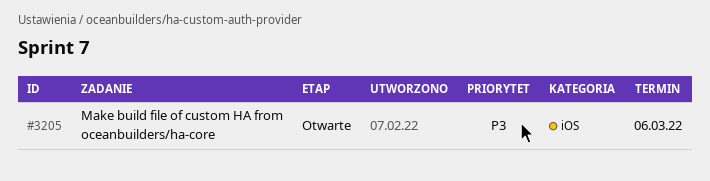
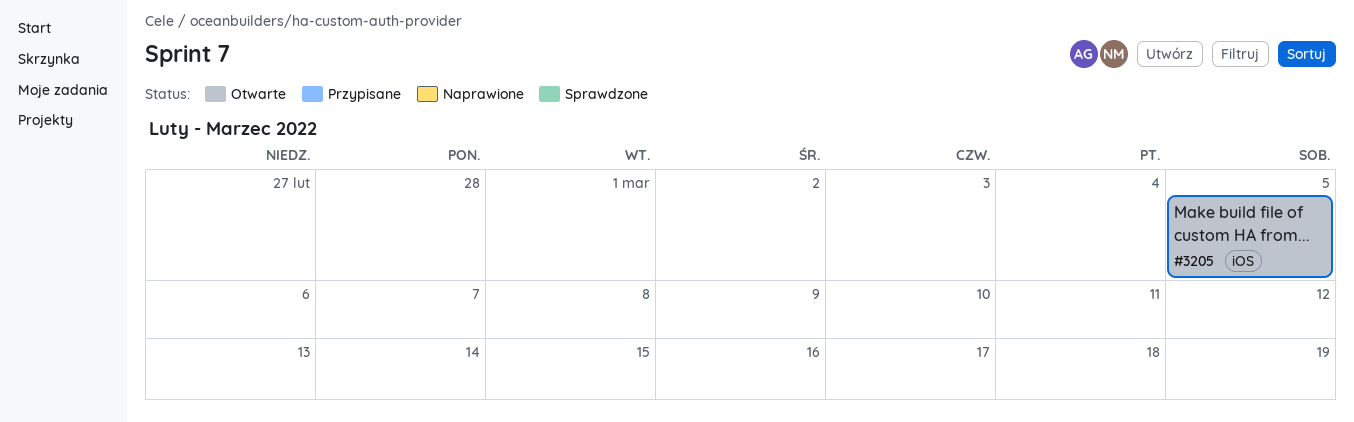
#3205, due: Mar 6 -> Mar 5

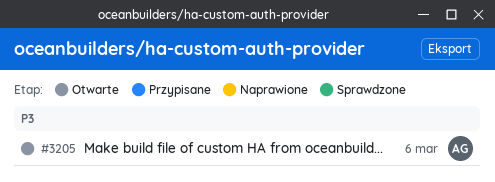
#3205, due: Mar 5 -> Mar 6

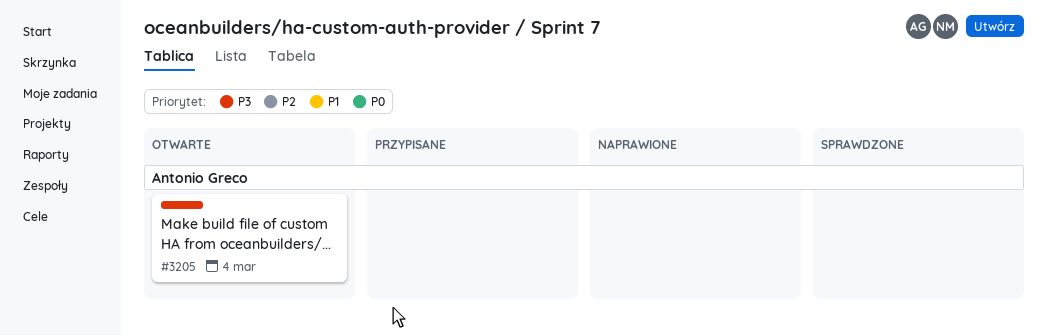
#3205, due: Mar 6 -> Mar 4

